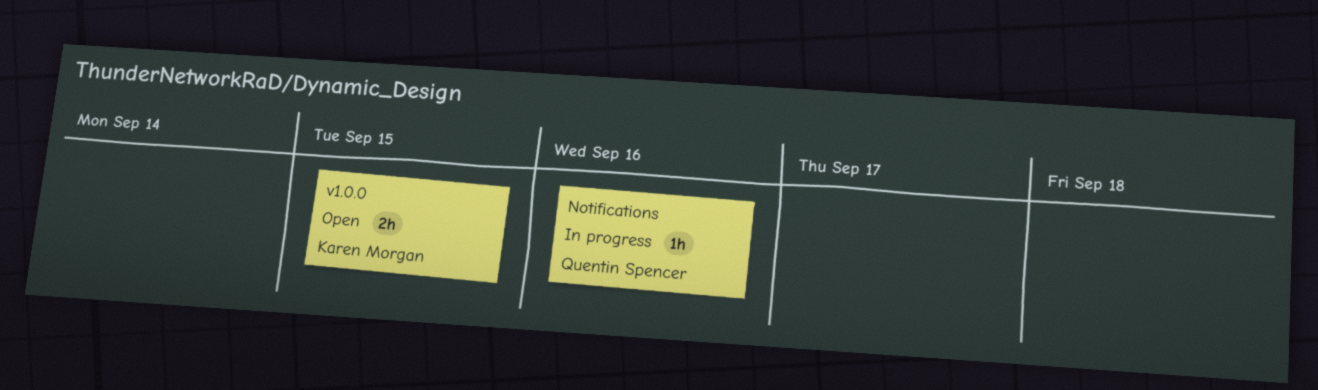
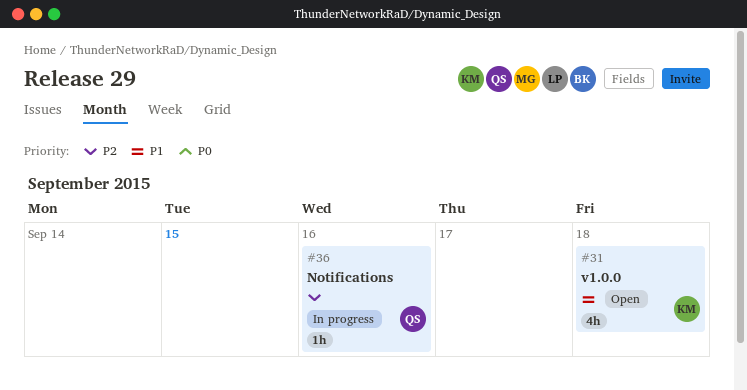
v1.0.0, estimate: 2h -> 4h
v1.0.0, due: Sep 15 -> Sep 18

